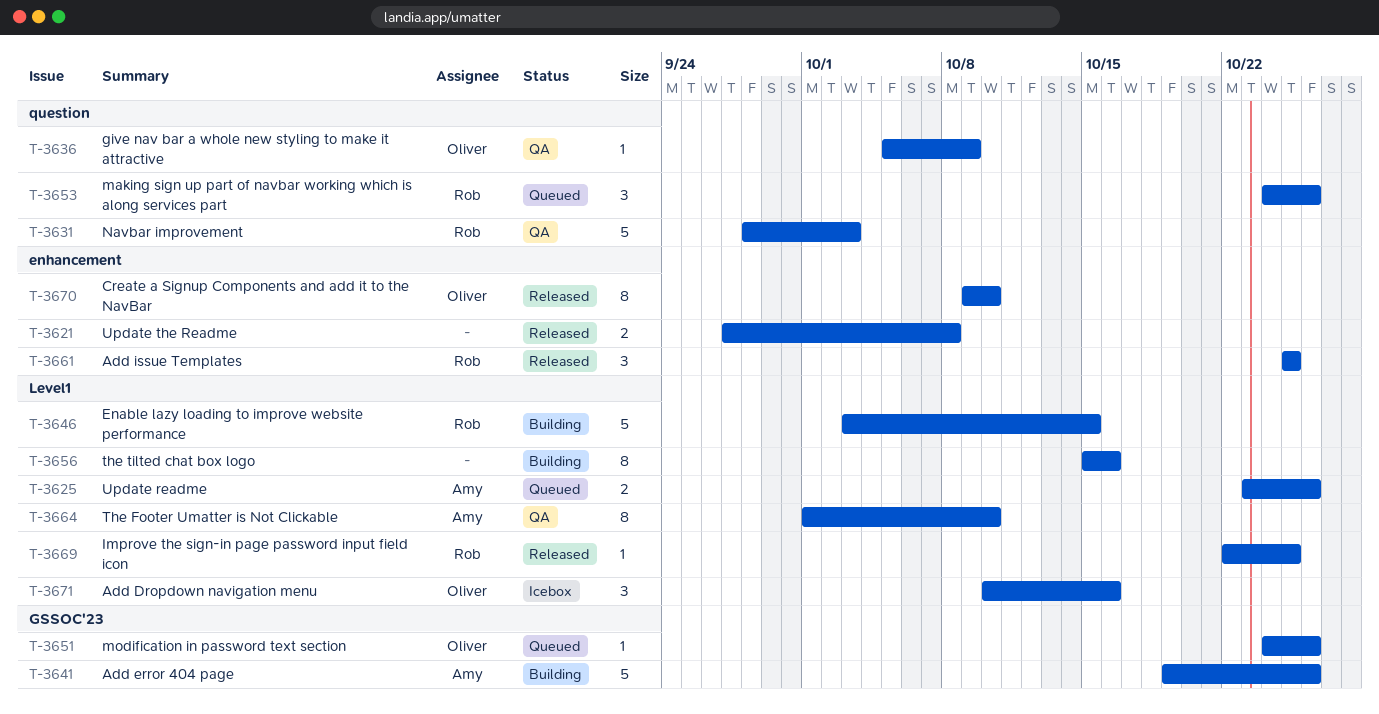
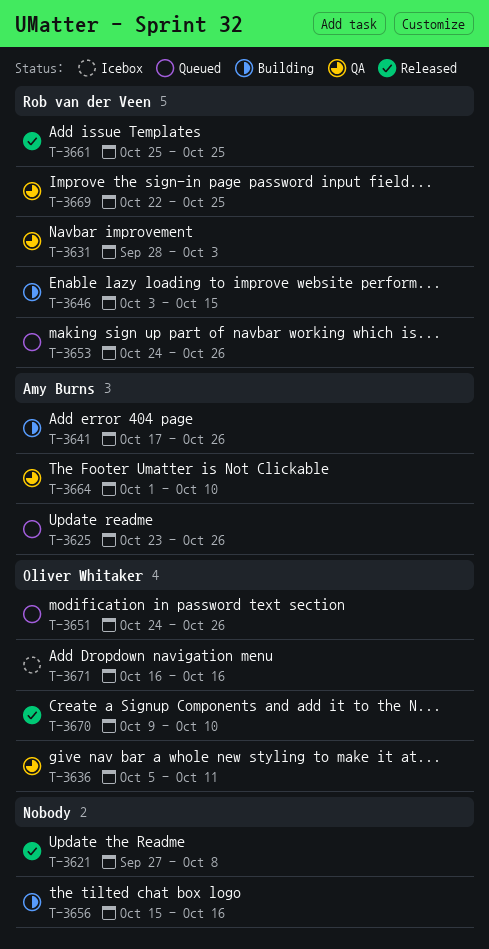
T-3636, due: Oct 9 -> Oct 11
T-3641, start: Oct 19 -> Oct 17
T-3669, status: Released -> QA
T-3671, start: Oct 10 -> Oct 16

